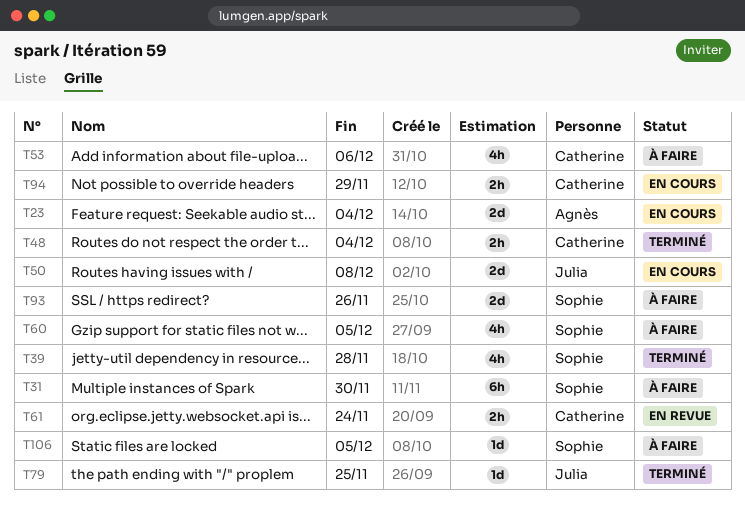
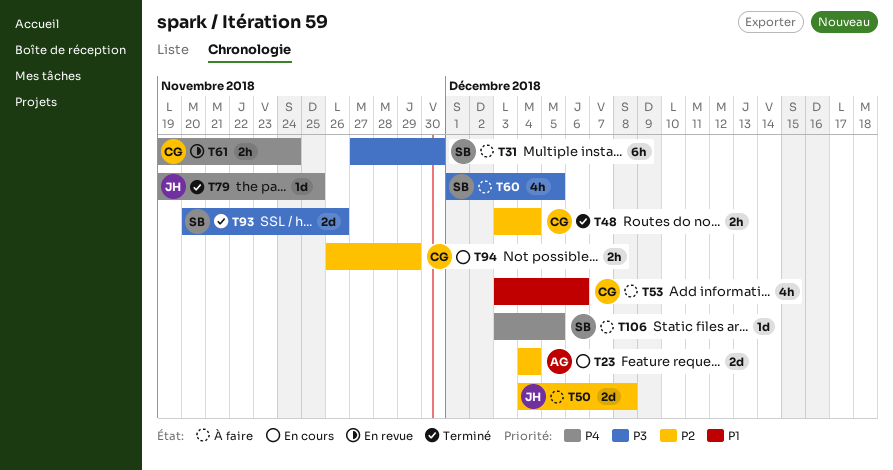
T39: present -> none
T50, status: En cours -> À faire
T93, status: À faire -> Terminé

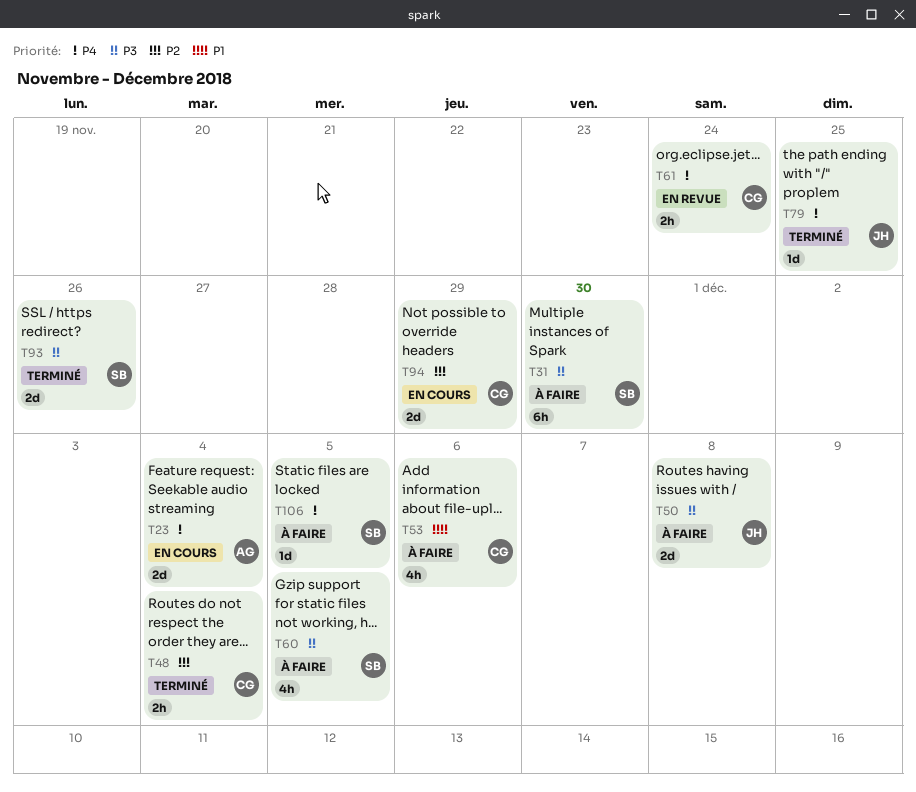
T23, priority: P2 -> P4
T50, priority: P2 -> P3
T94, estimate: 2h -> 2d

